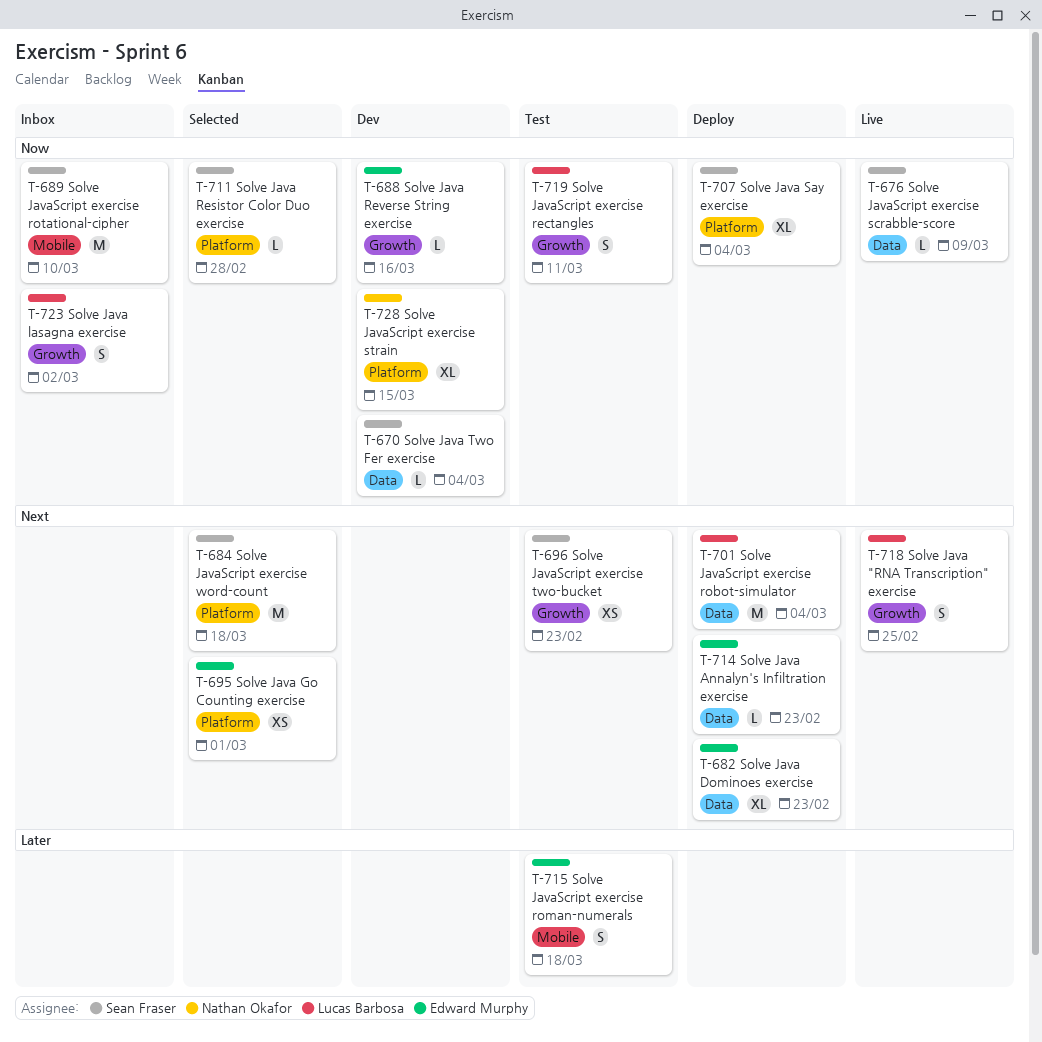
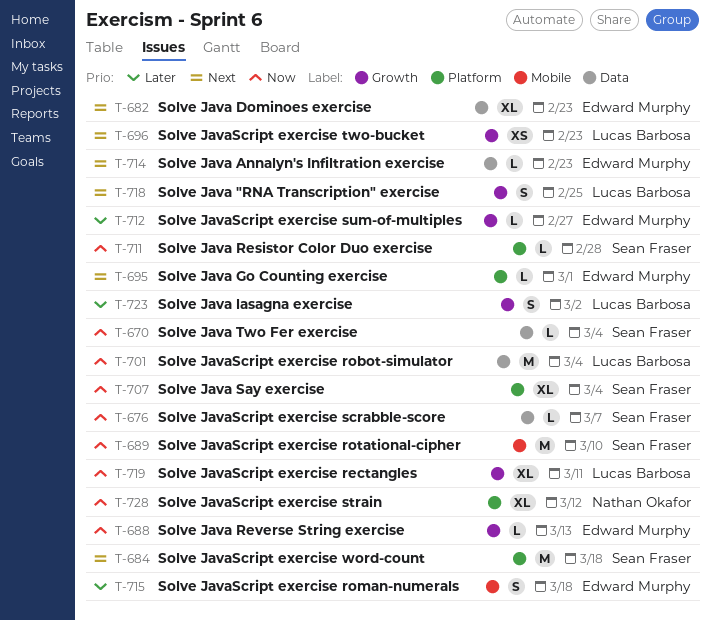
T-676, due: Mar 9 -> Mar 7
T-688, due: Mar 16 -> Mar 13
T-695, estimate: XS -> L
T-696, owner: Sean Fraser -> Lucas Barbosa
T-701, priority: Next -> Now
T-712: none -> present
T-719, estimate: S -> XL
T-723, priority: Now -> Later
T-728, due: Mar 15 -> Mar 12

